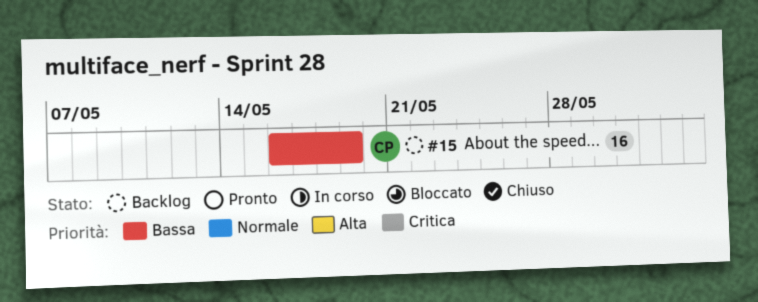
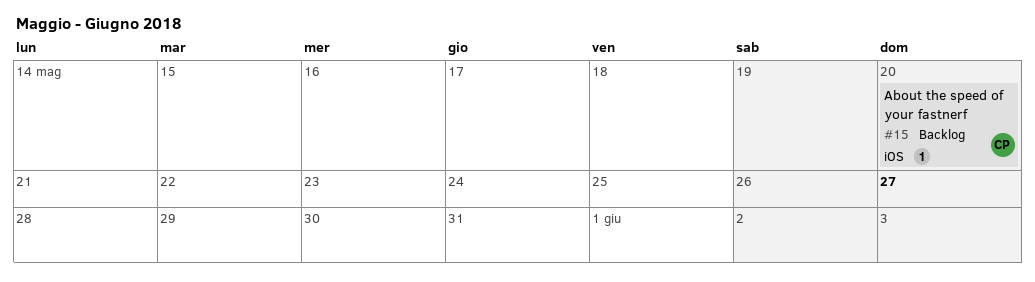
#15, estimate: 16 -> 1
#15, due: May 19 -> May 20

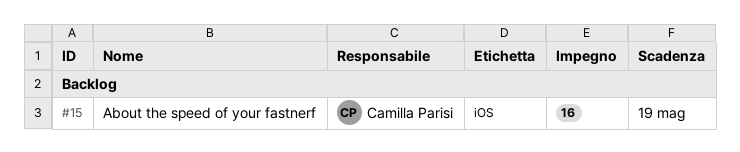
#15, estimate: 1 -> 16
#15, due: May 20 -> May 19

